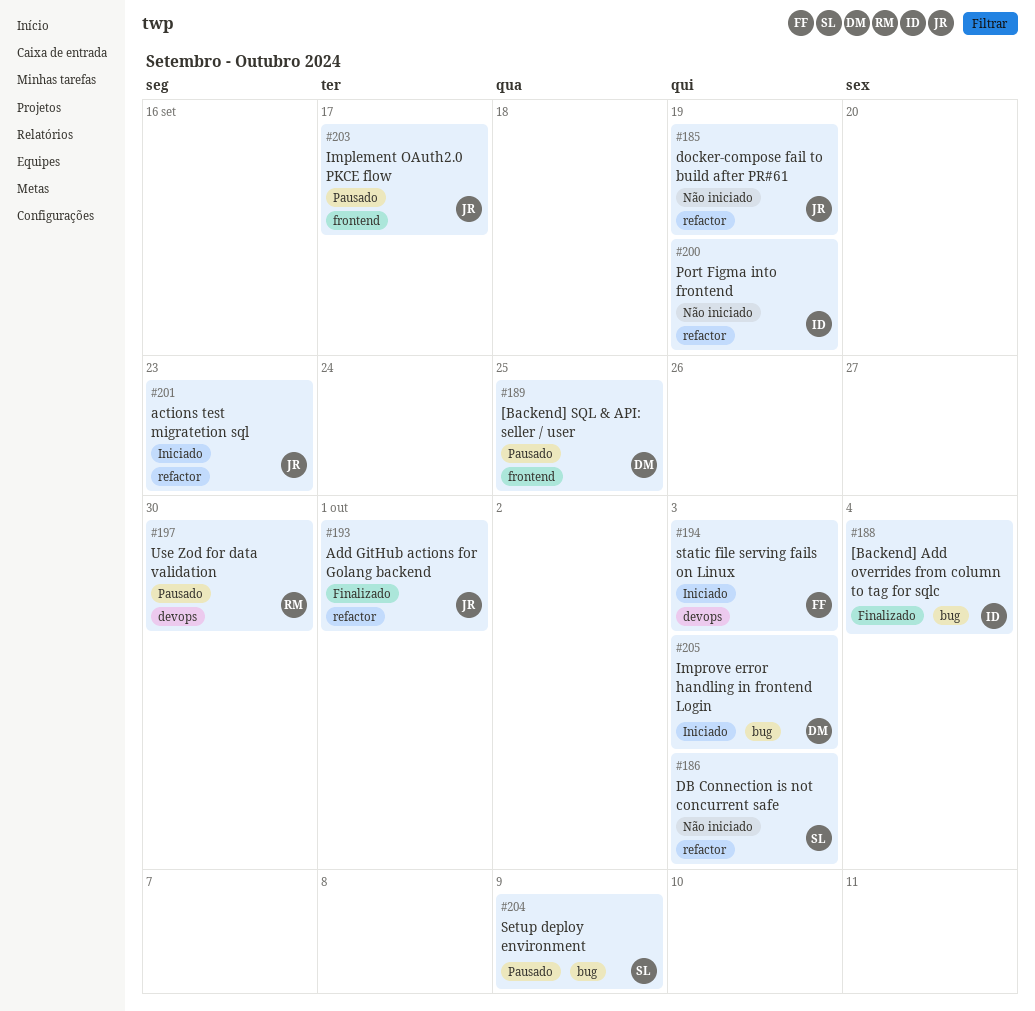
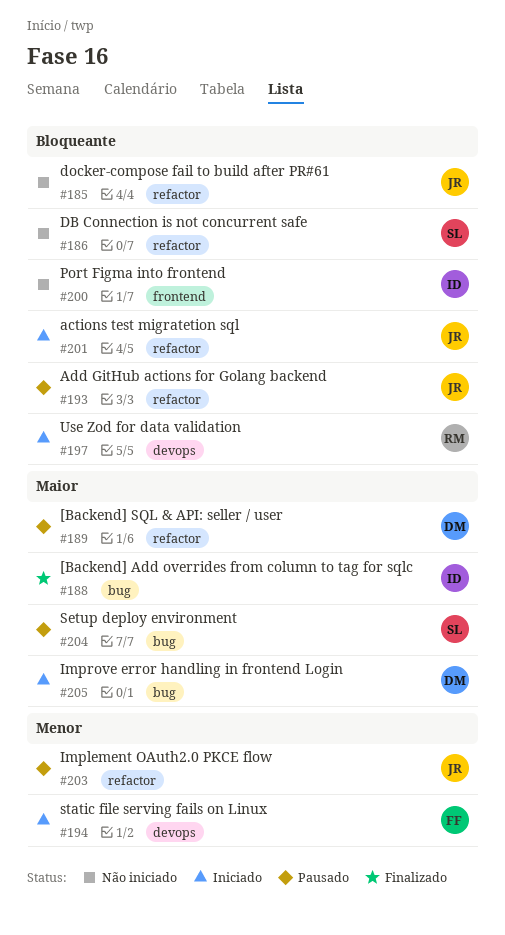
#189, label: frontend -> refactor
#193, status: Finalizado -> Pausado
#197, status: Pausado -> Iniciado
#200, label: refactor -> frontend
#203, label: frontend -> refactor

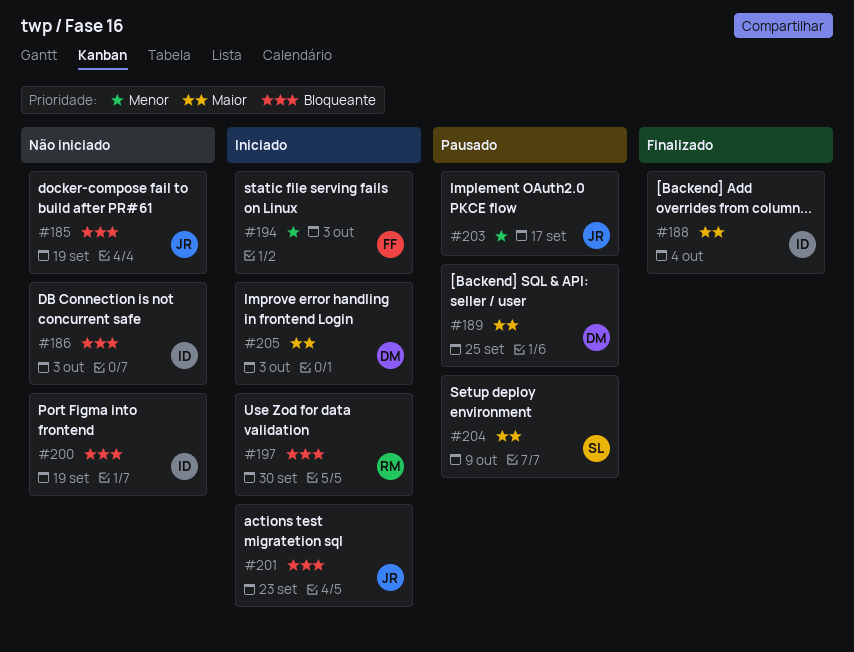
#186, owner: SL -> ID
#193: present -> none

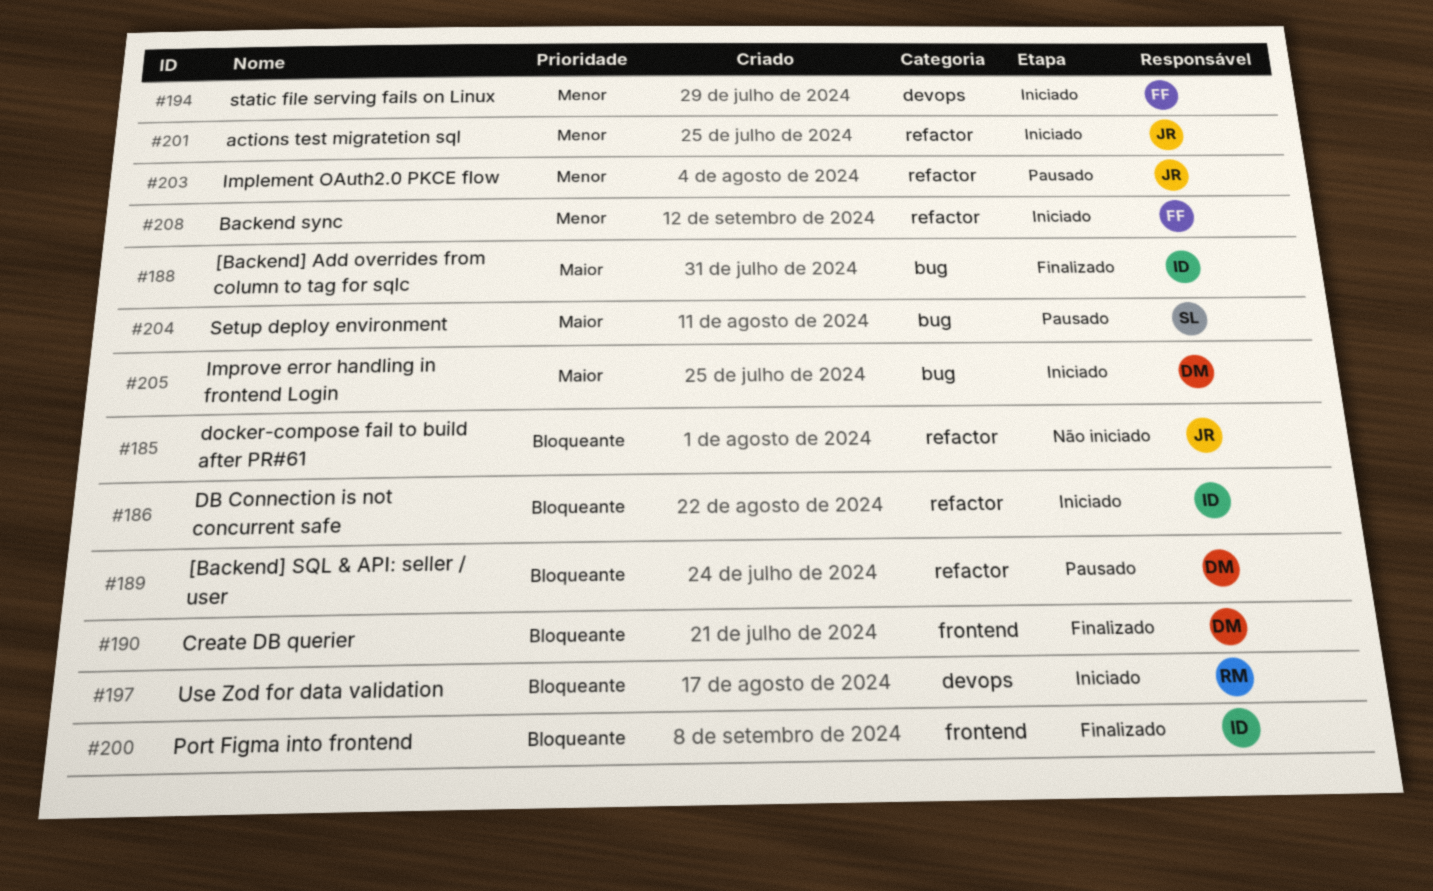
#186, status: Não iniciado -> Iniciado
#189, priority: Maior -> Bloqueante
#190: none -> present
#200, status: Não iniciado -> Finalizado
#201, priority: Bloqueante -> Menor
#208: none -> present

